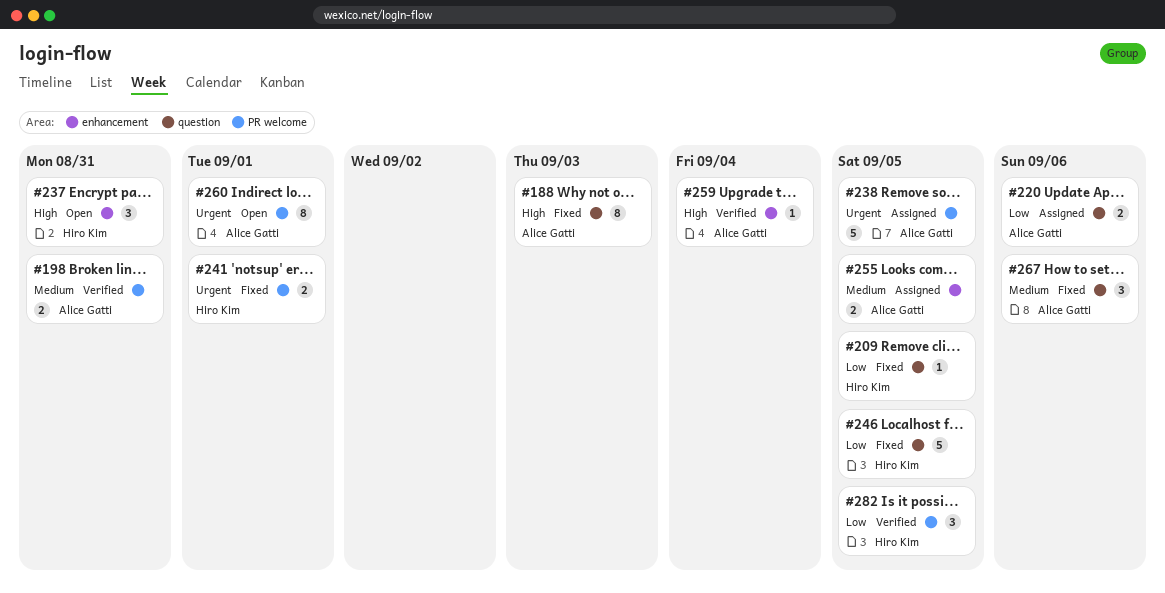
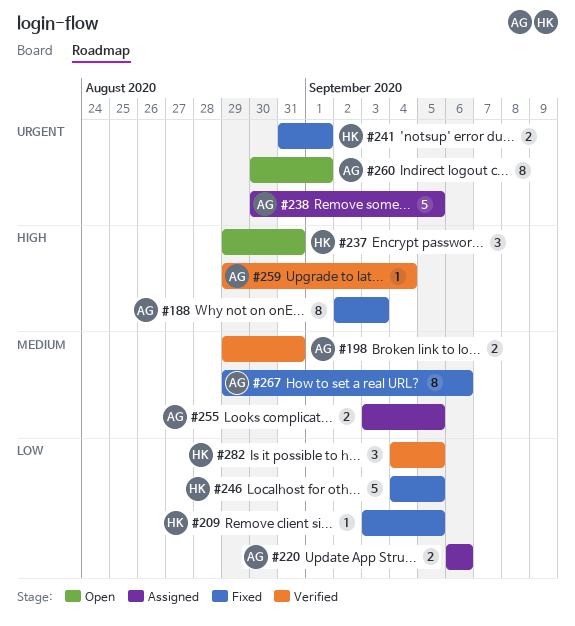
#267, estimate: 3 -> 8

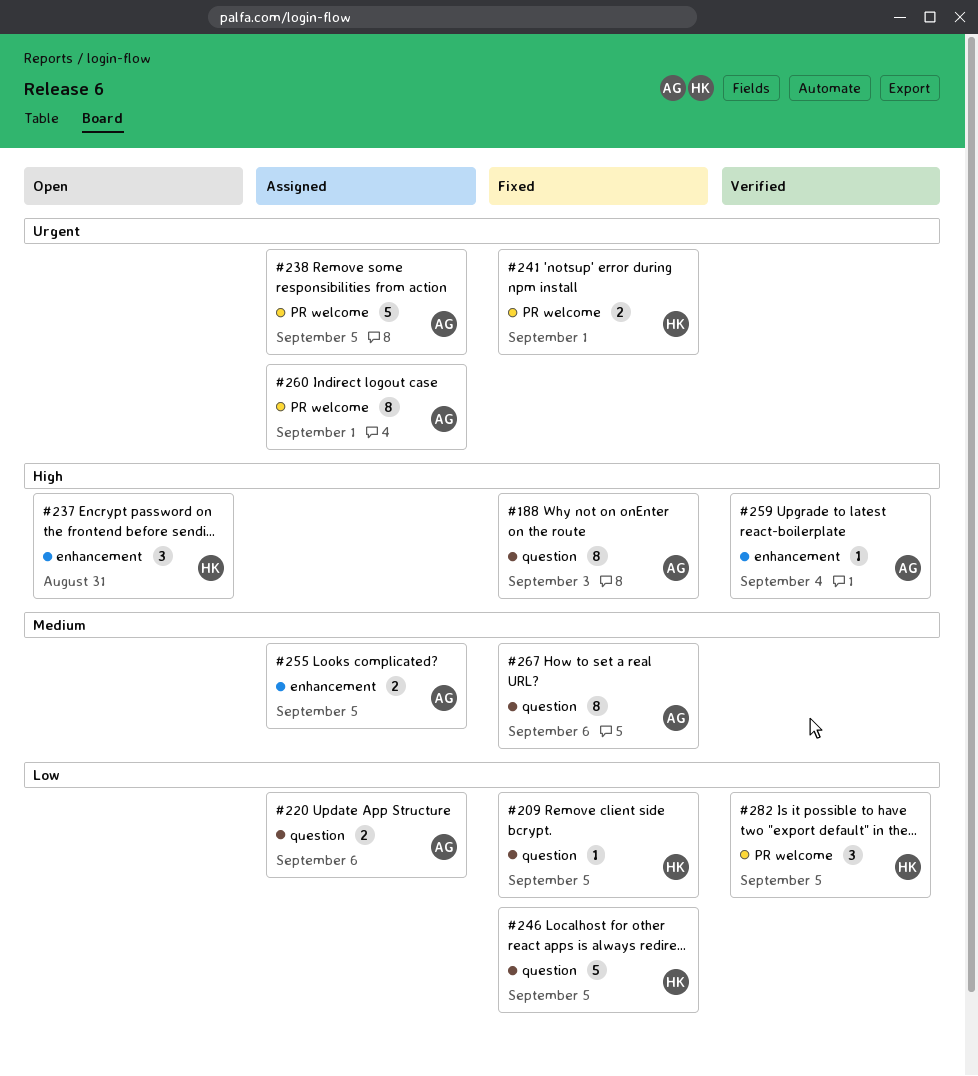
#198: present -> none
#260, status: Open -> Assigned

